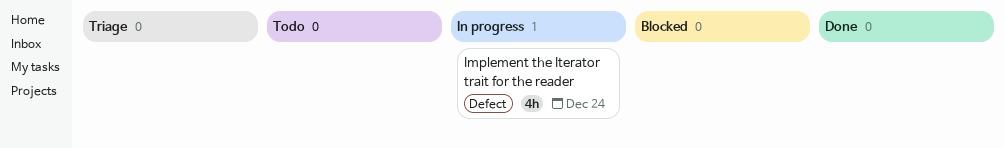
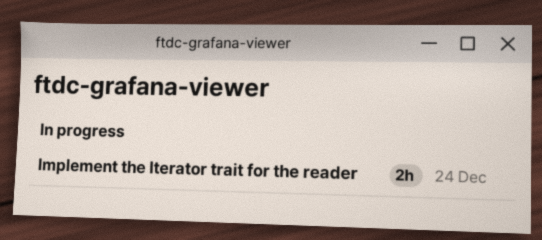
Implement the Iterator trait for the reader, estimate: 4h -> 2h

